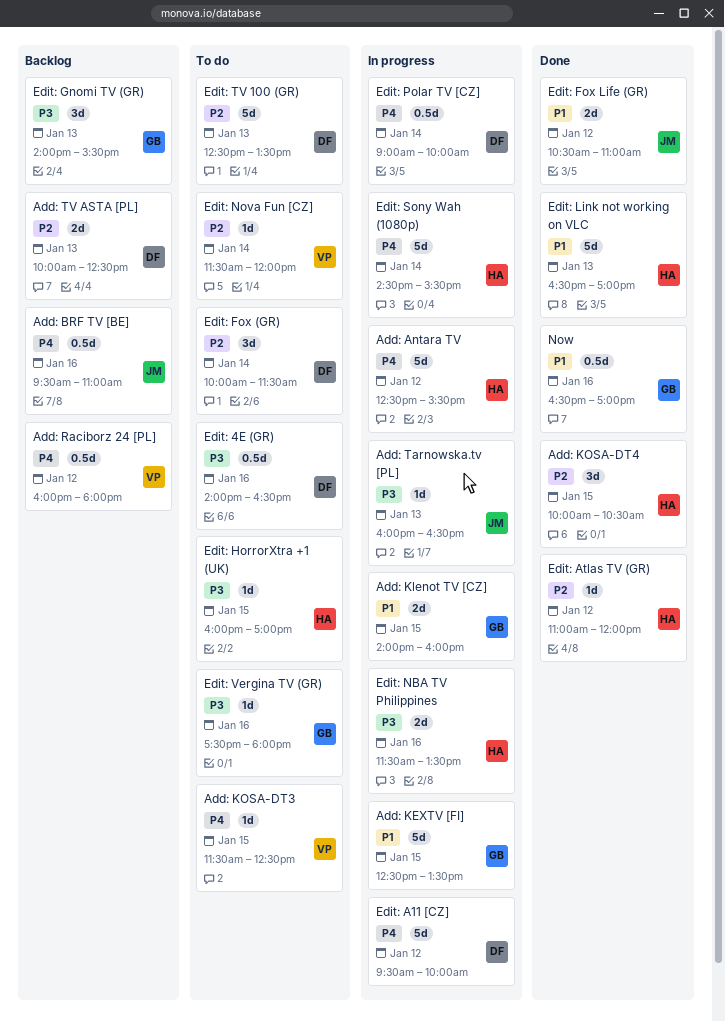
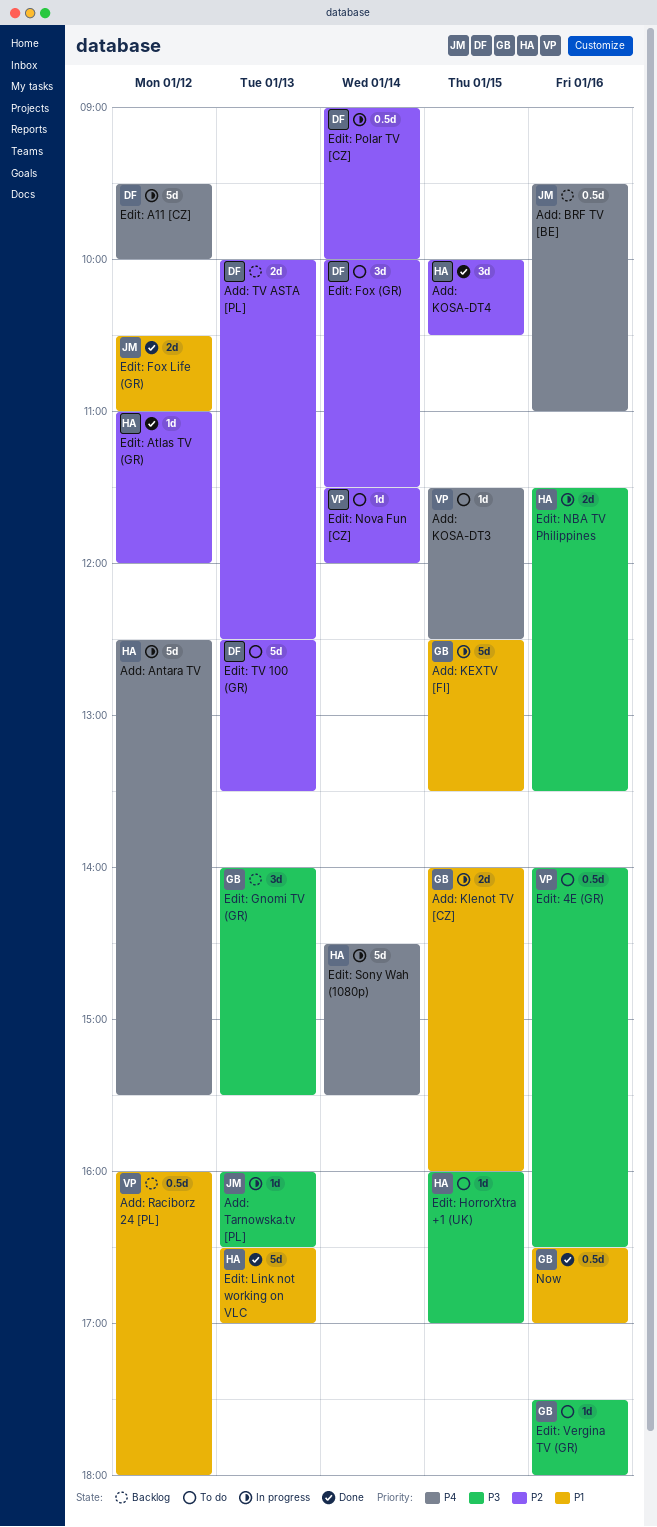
Add: Raciborz 24 [PL], priority: P4 -> P1
Edit: 4E (GR), owner: DF -> VP
Edit: Polar TV [CZ], priority: P4 -> P2

